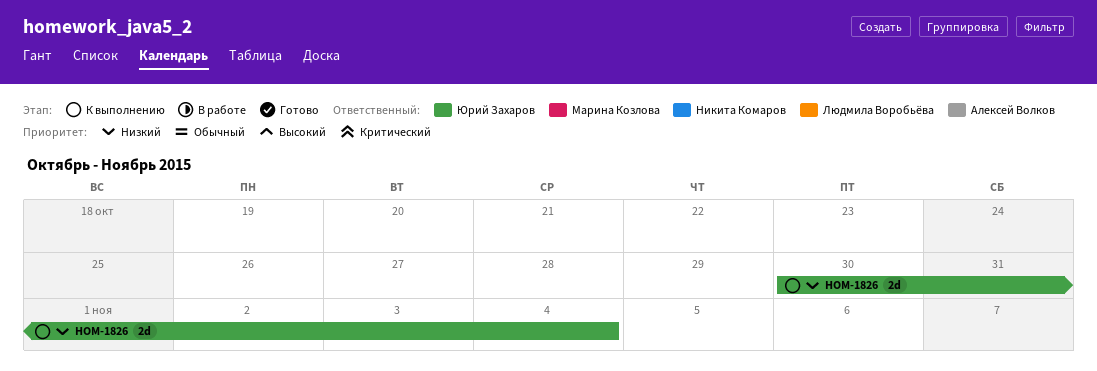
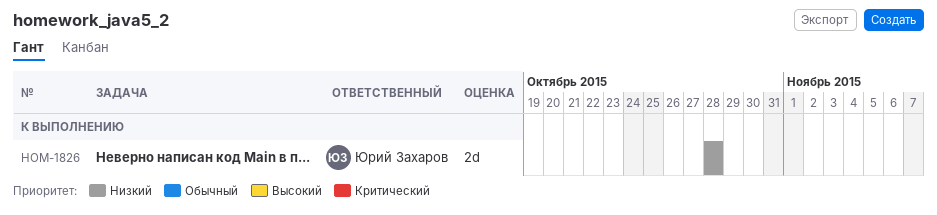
HOM-1826, start: Oct 30 -> Oct 28
HOM-1826, due: Nov 4 -> Oct 28

